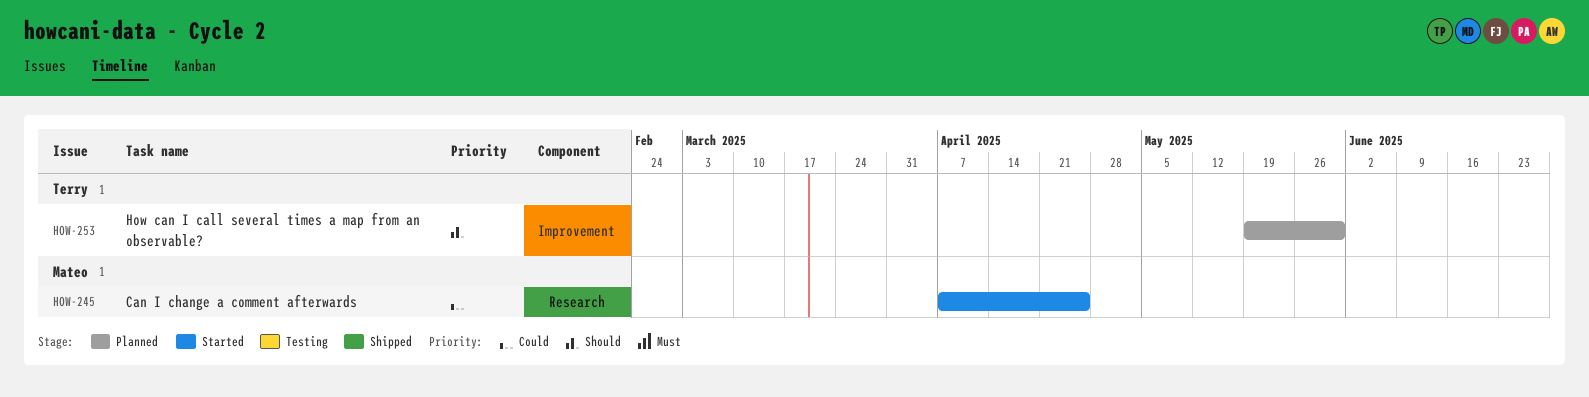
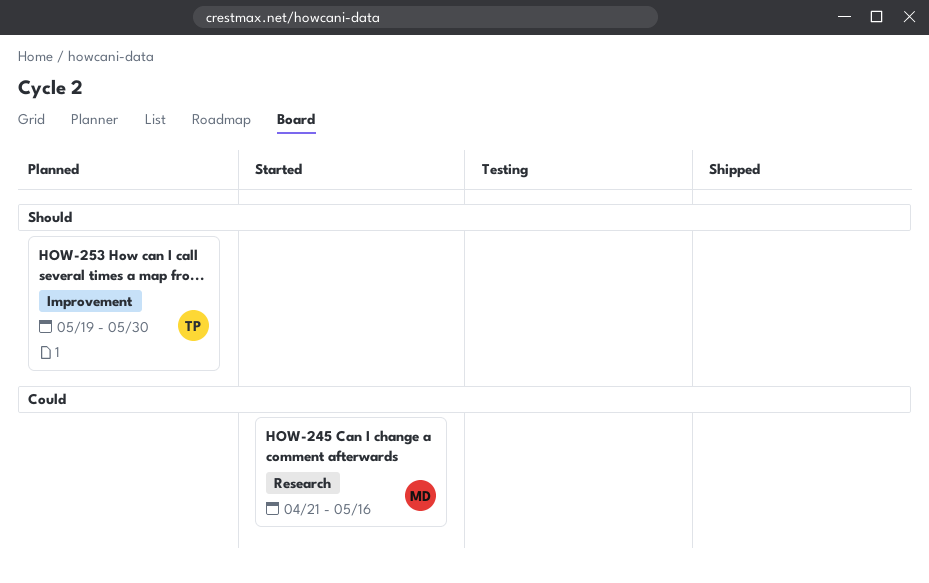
HOW-245, start: Apr 7 -> Apr 21
HOW-245, due: Apr 25 -> May 16

